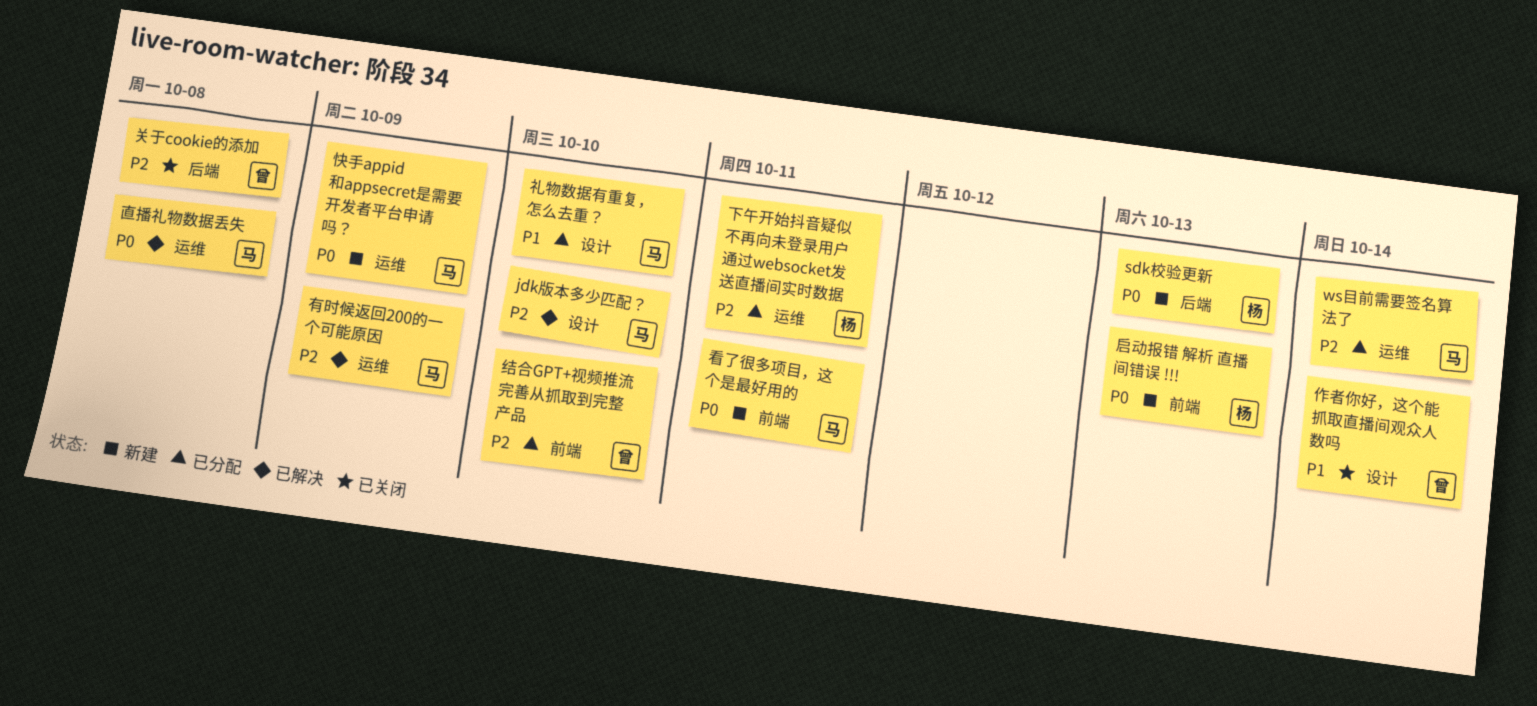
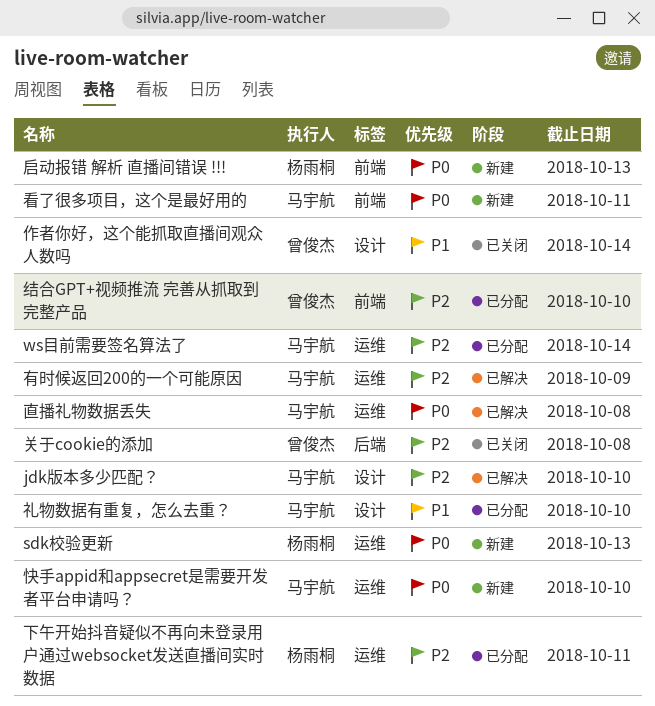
sdk校验更新, label: 后端 -> 运维
快手appid和appsecret是需要开发者平台申请吗？, due: Oct 9 -> Oct 10

